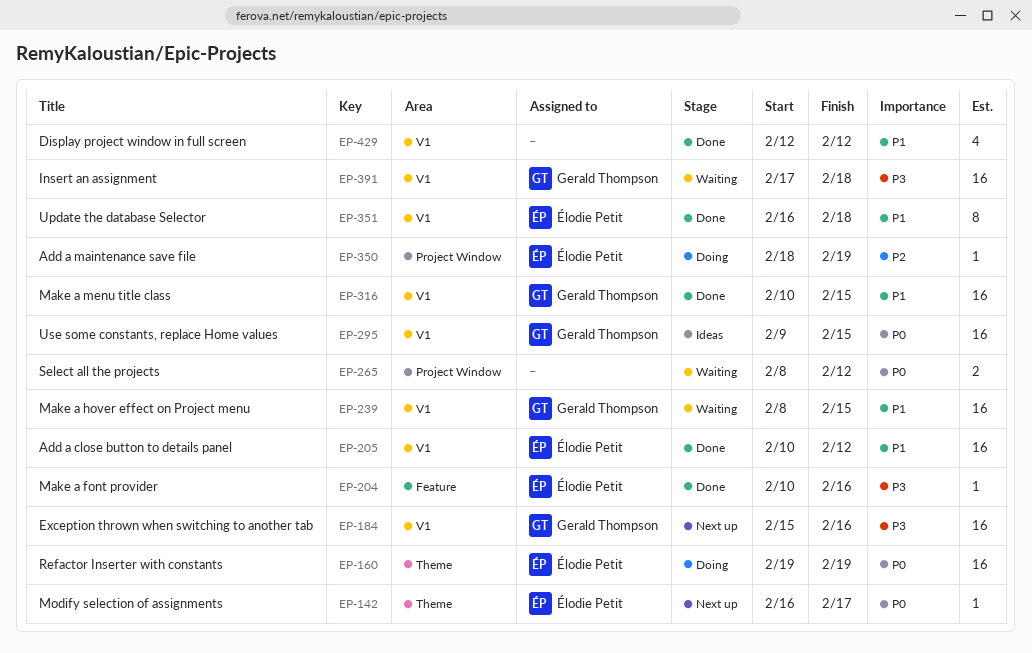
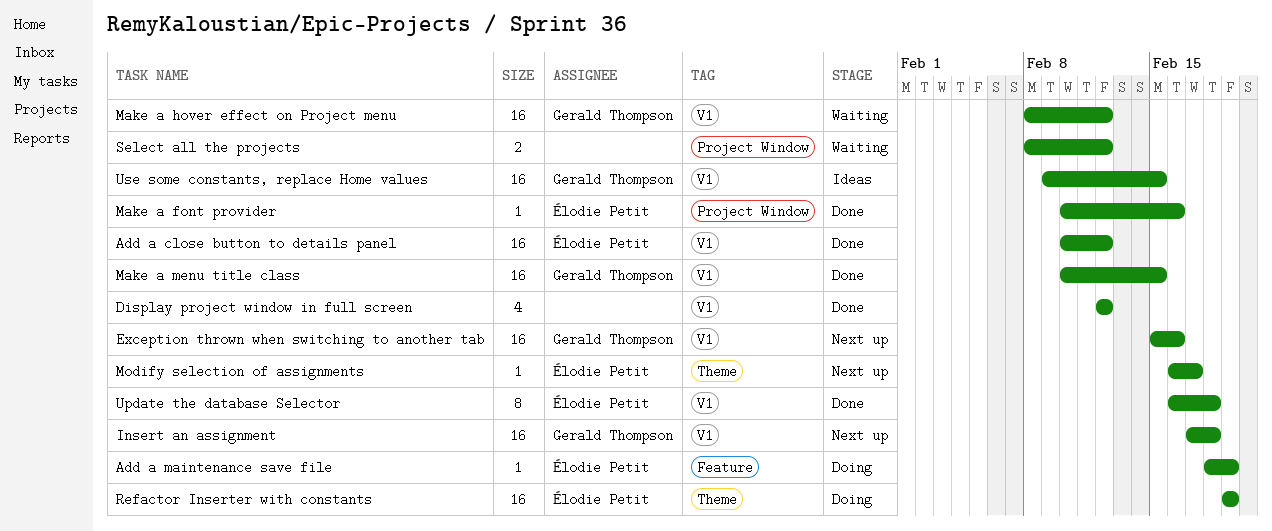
Add a maintenance save file, label: Project Window -> Feature
Insert an assignment, status: Waiting -> Next up
Make a font provider, label: Feature -> Project Window
Make a hover effect on Project menu, due: Feb 15 -> Feb 12

